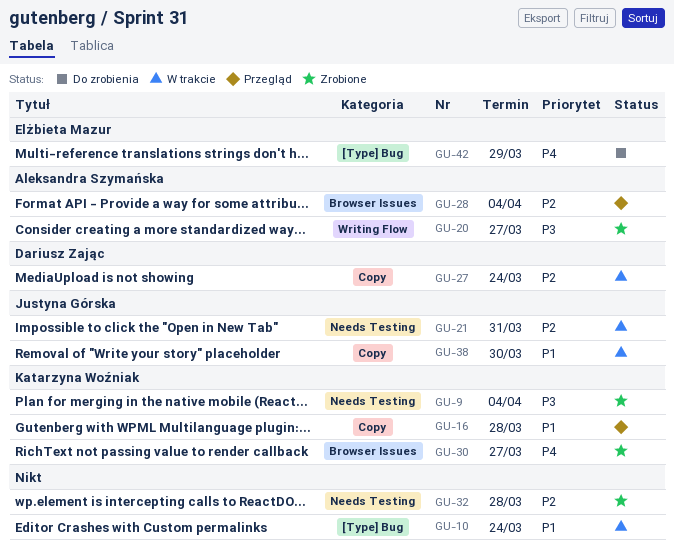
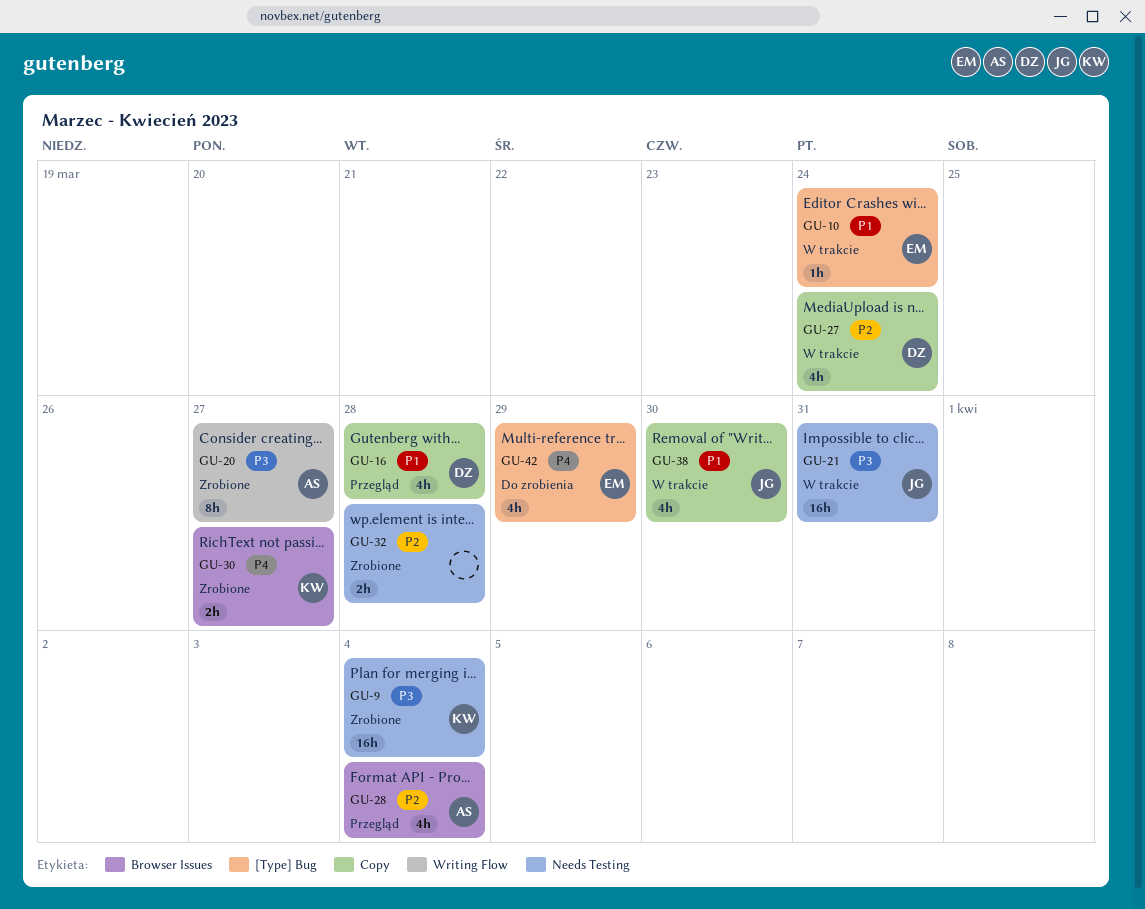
GU-10, owner: none -> Elżbieta Mazur
GU-16, owner: Katarzyna Woźniak -> Dariusz Zając
GU-21, priority: P2 -> P3

